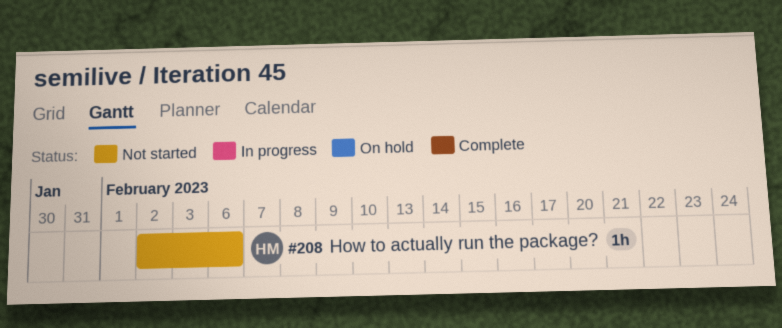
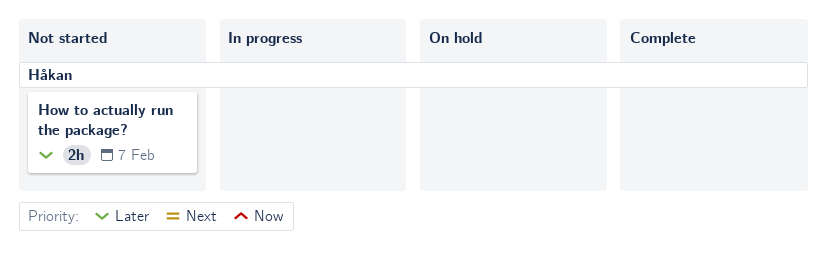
How to actually run the package?, estimate: 1h -> 2h
How to actually run the package?, due: Feb 6 -> Feb 7

